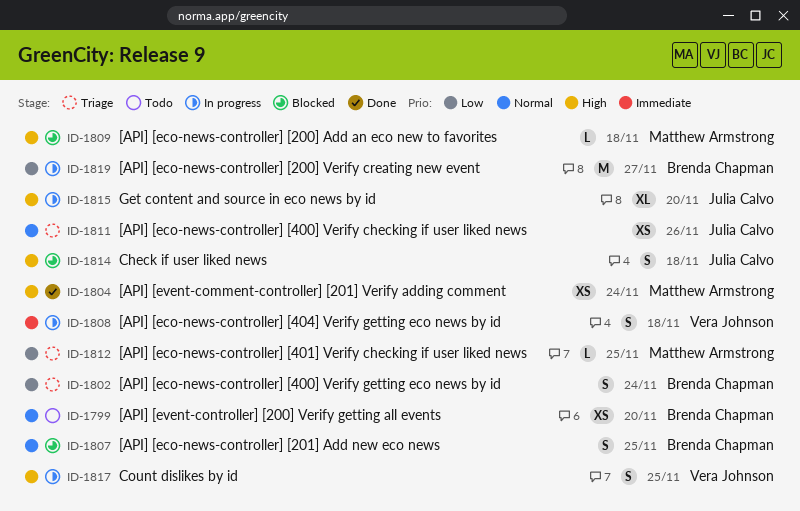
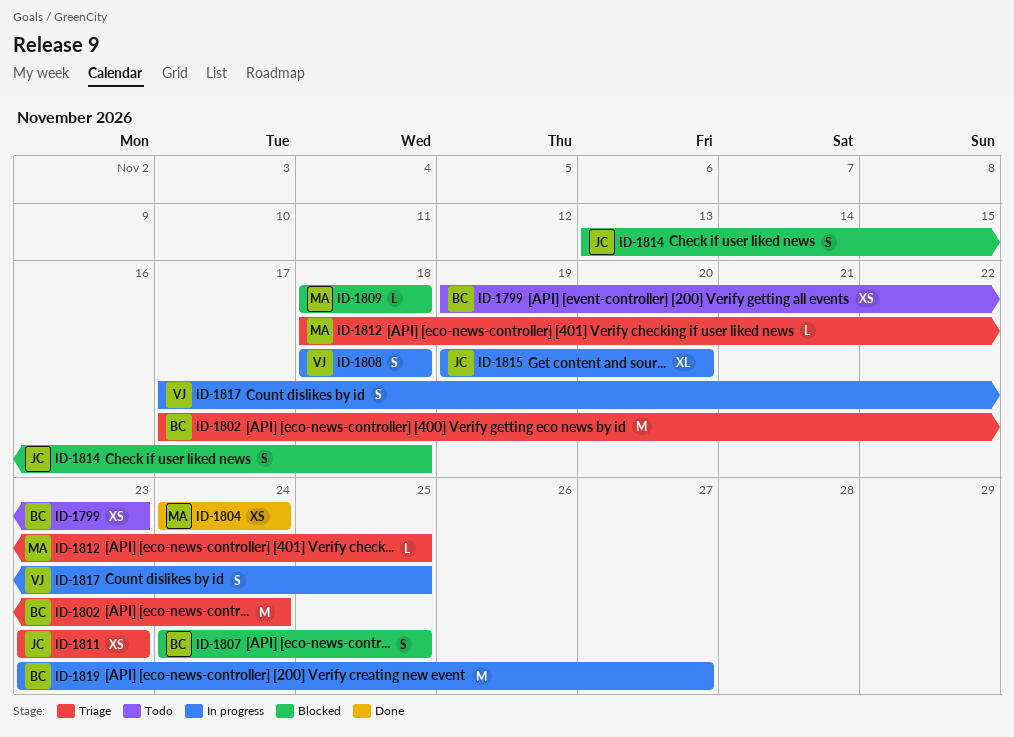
ID-1799, due: Nov 20 -> Nov 23
ID-1802, estimate: S -> M
ID-1811, due: Nov 26 -> Nov 23

